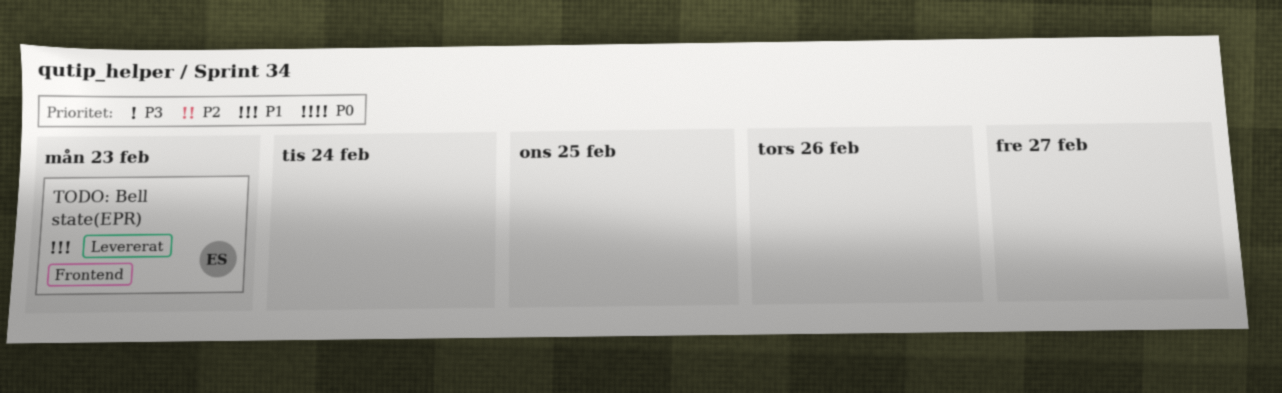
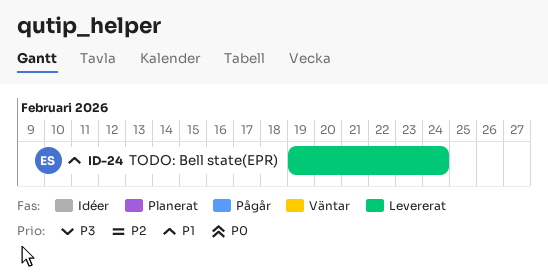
TODO: Bell state(EPR), due: Feb 23 -> Feb 24

